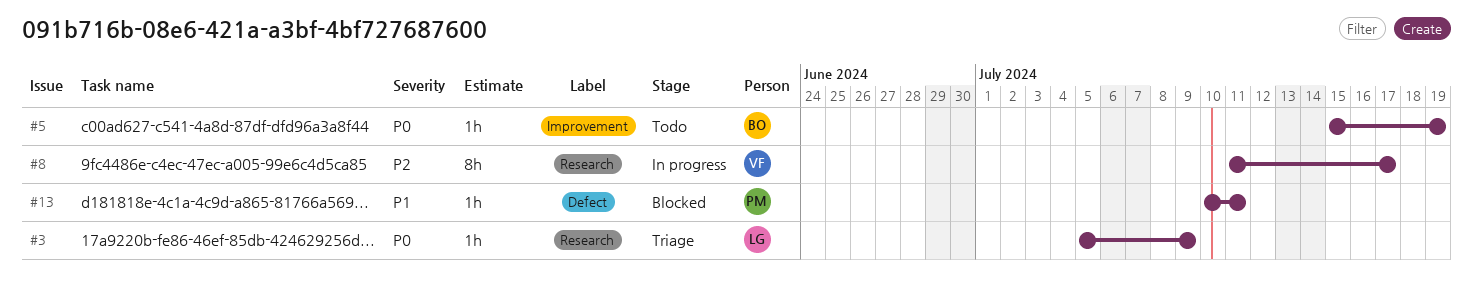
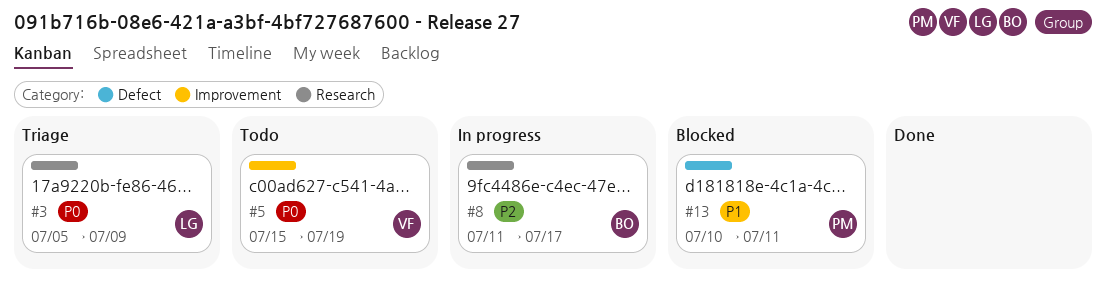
#5, owner: BO -> VF
#8, owner: VF -> BO

